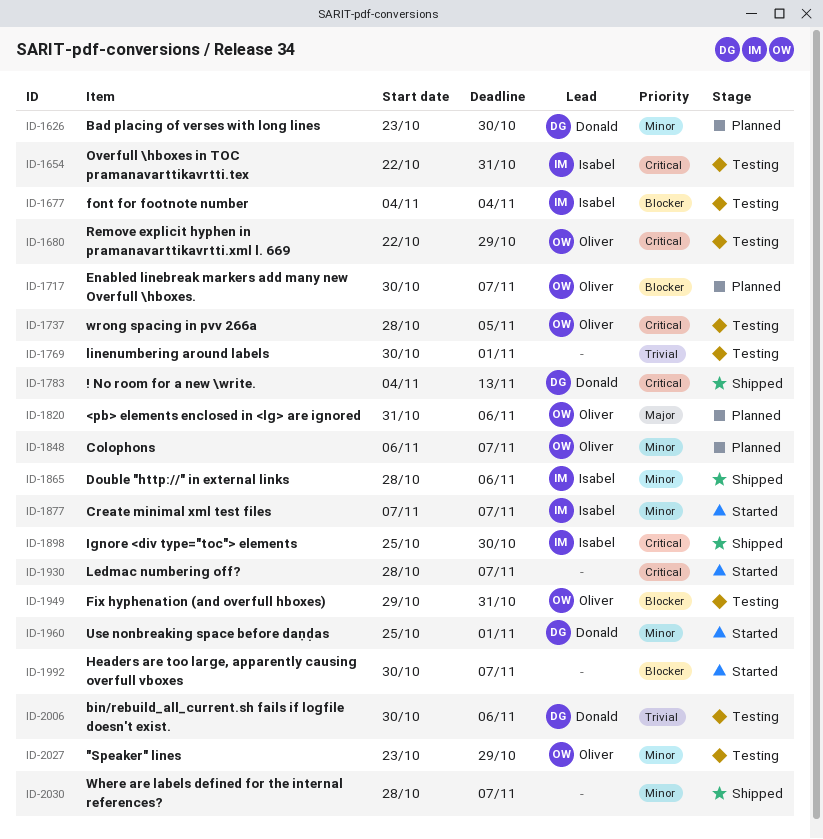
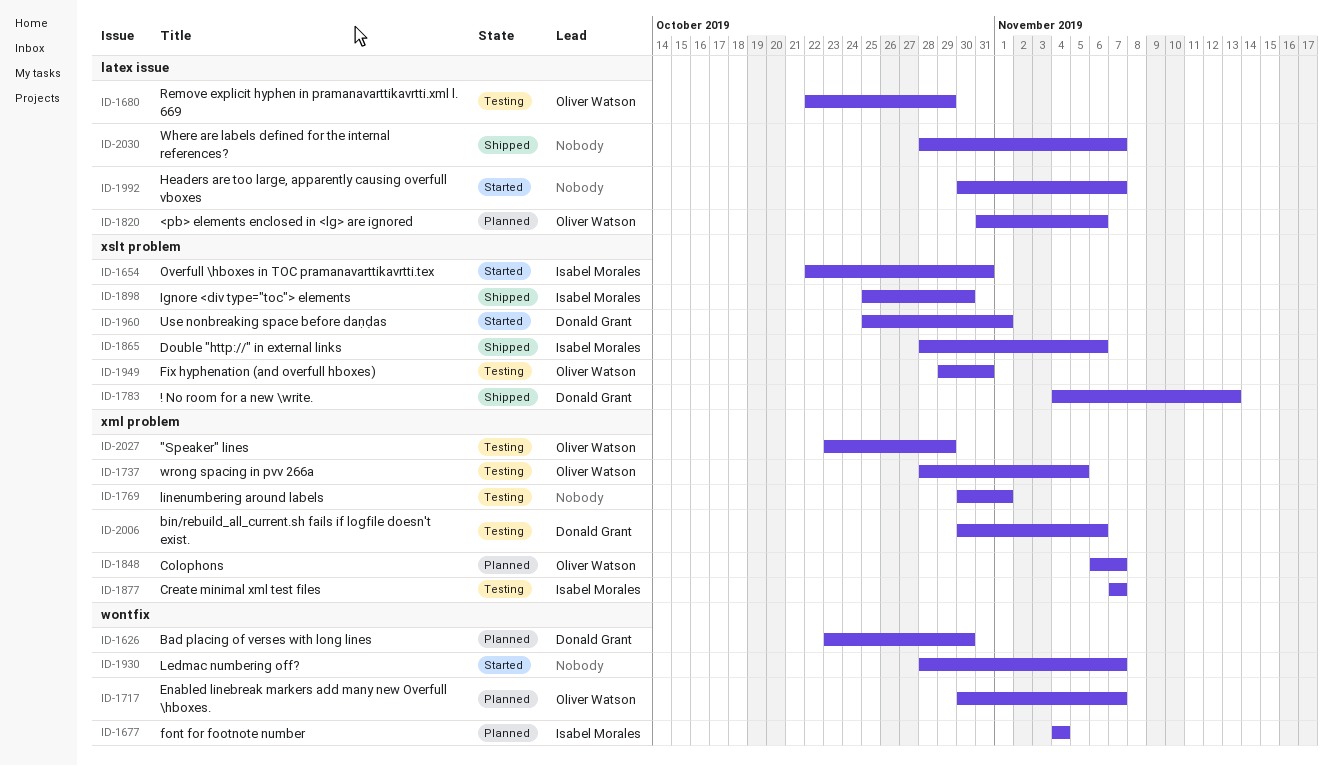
ID-1654, status: Testing -> Started
ID-1677, status: Testing -> Planned
ID-1877, status: Started -> Testing

